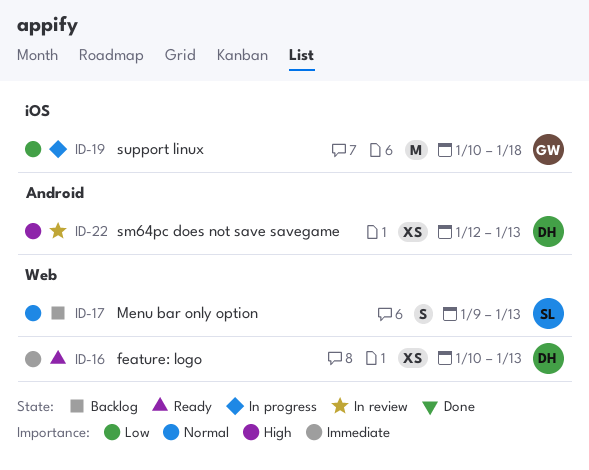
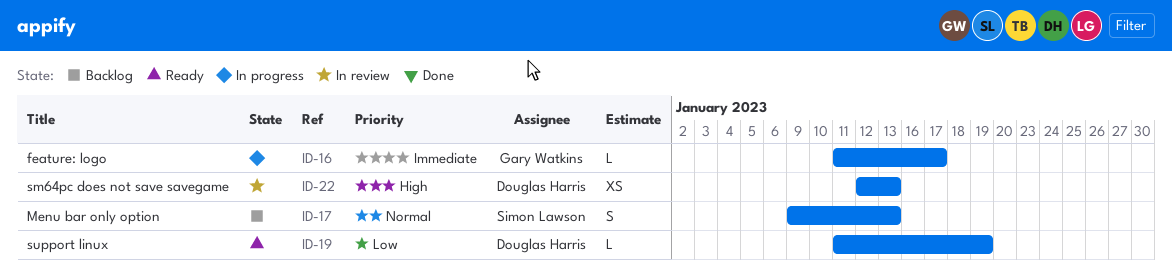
ID-16, status: Ready -> In progress
ID-16, owner: Douglas Harris -> Gary Watkins
ID-16, estimate: XS -> L
ID-16, start: Jan 10 -> Jan 11
ID-16, due: Jan 13 -> Jan 17
ID-19, status: In progress -> Ready
ID-19, owner: Gary Watkins -> Douglas Harris
ID-19, estimate: M -> L
ID-19, start: Jan 10 -> Jan 11
ID-19, due: Jan 18 -> Jan 19

